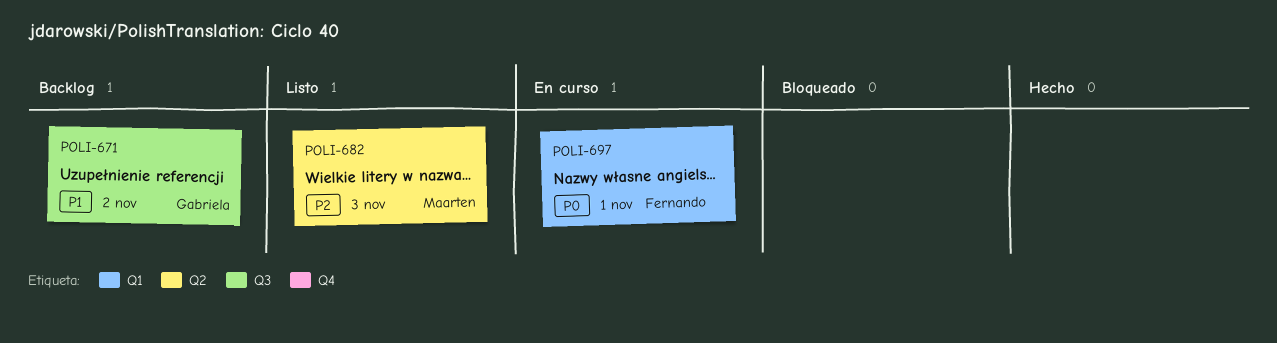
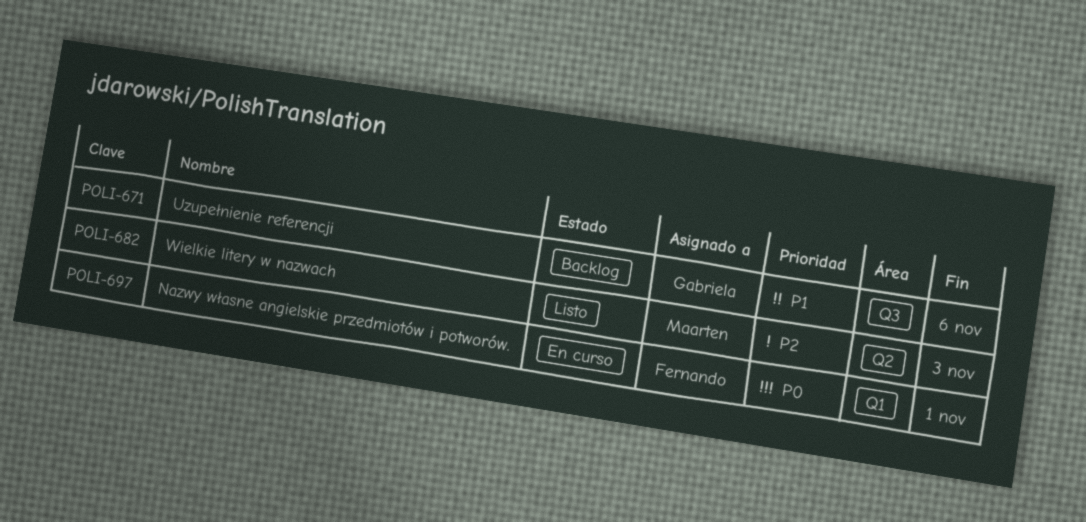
POLI-671, due: Nov 2 -> Nov 6

